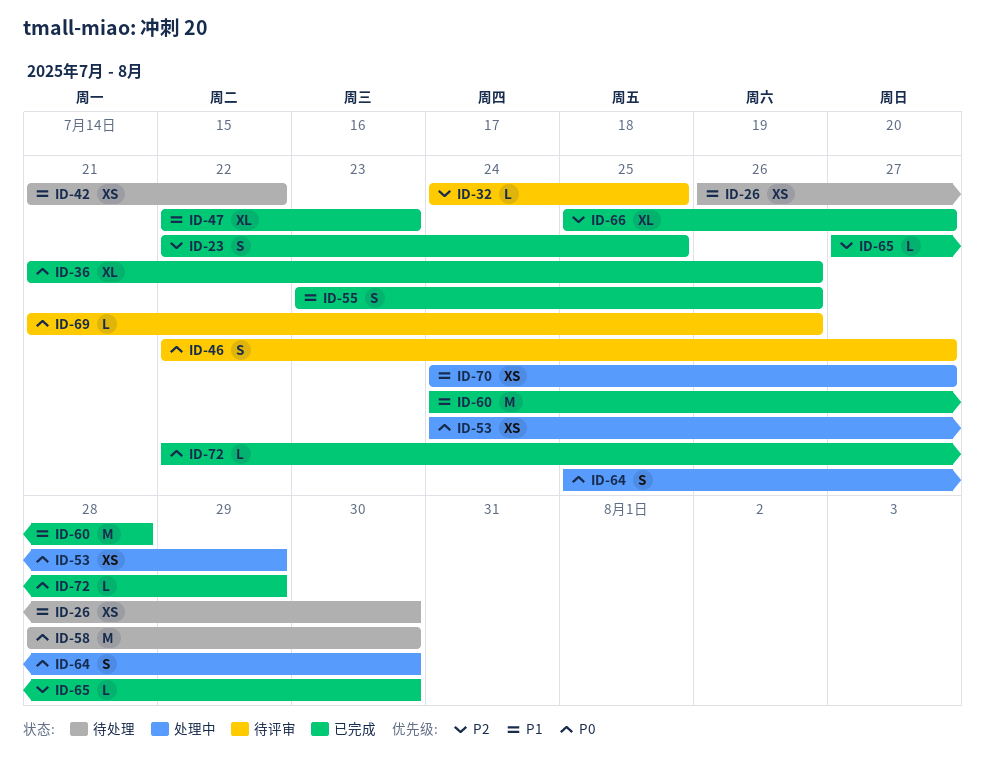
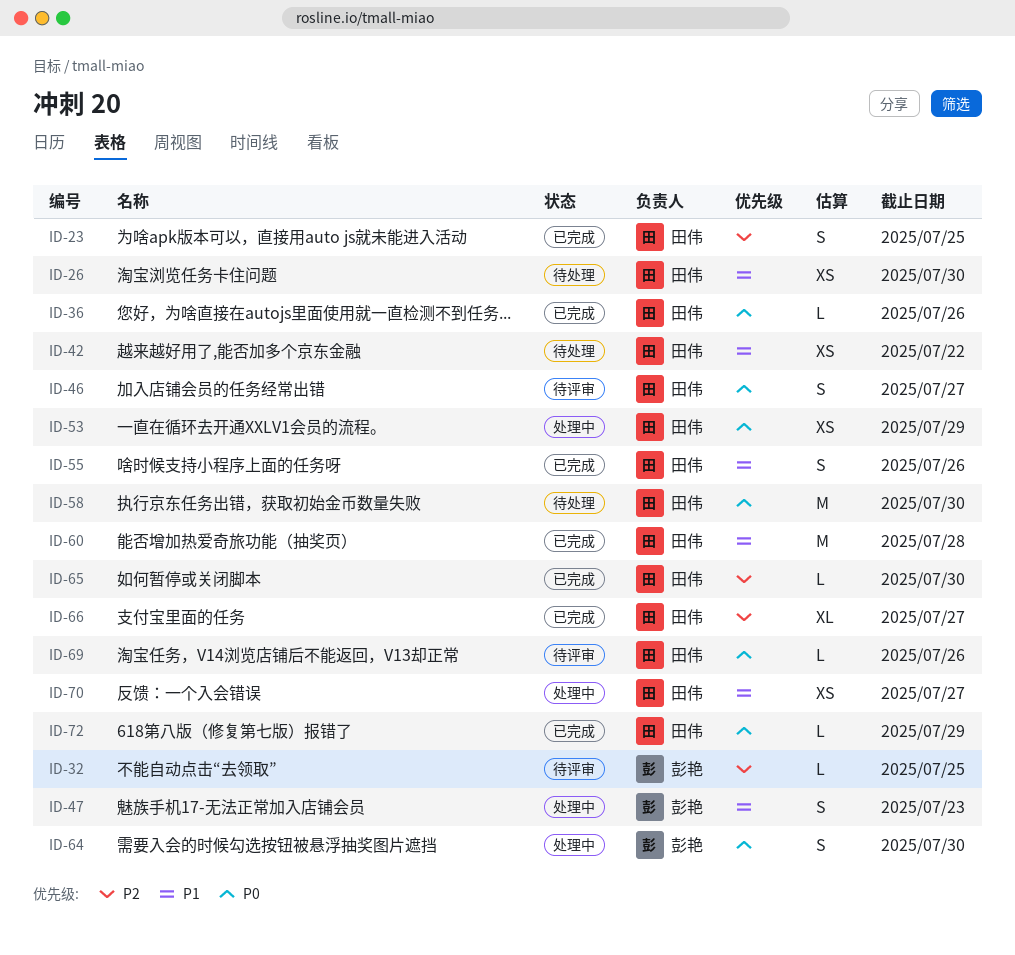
ID-36, estimate: XL -> L
ID-47, status: 已完成 -> 处理中
ID-47, estimate: XL -> S

